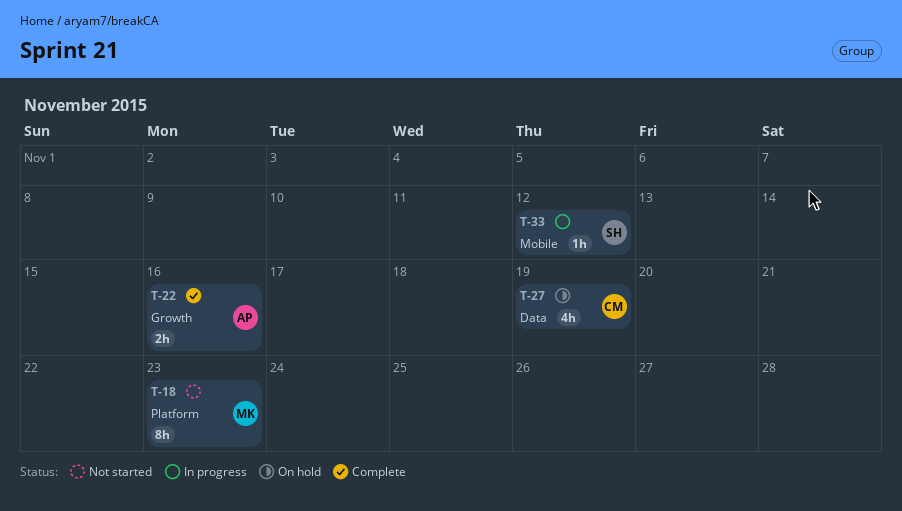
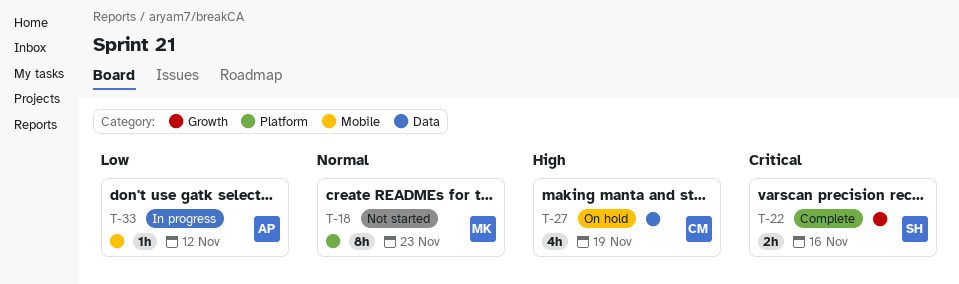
T-22, owner: AP -> SH
T-33, owner: SH -> AP

